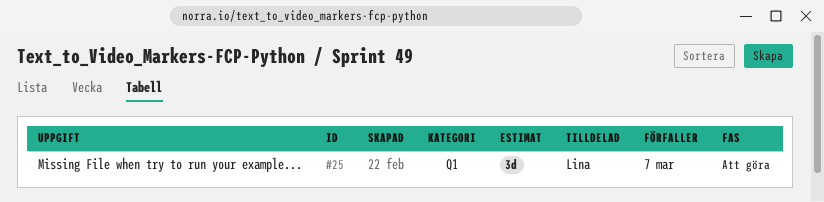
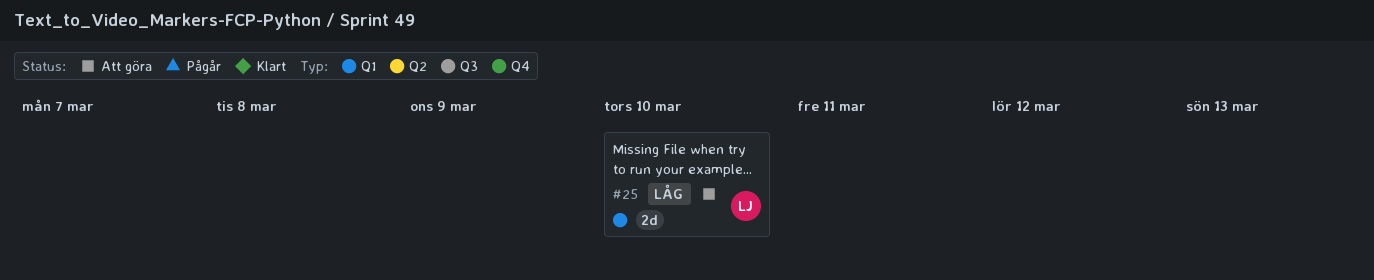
#25, estimate: 3d -> 2d
#25, due: Mar 7 -> Mar 10

